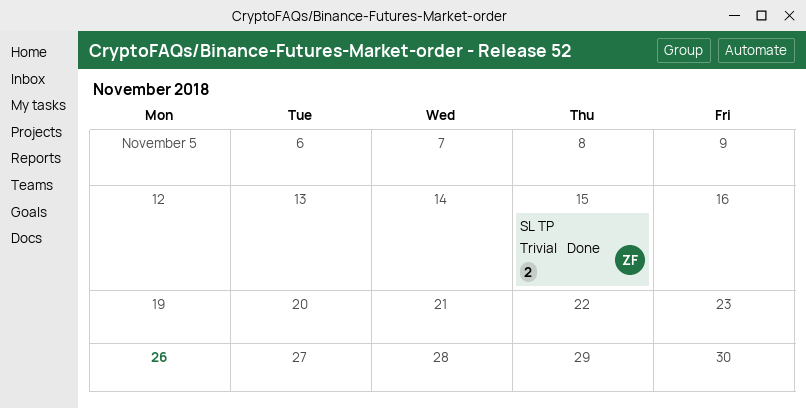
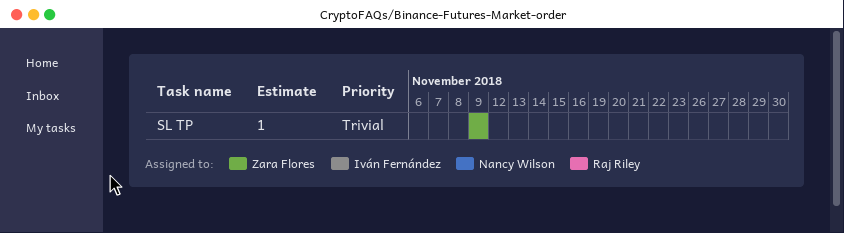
SL TP, estimate: 2 -> 1
SL TP, due: Nov 15 -> Nov 9

